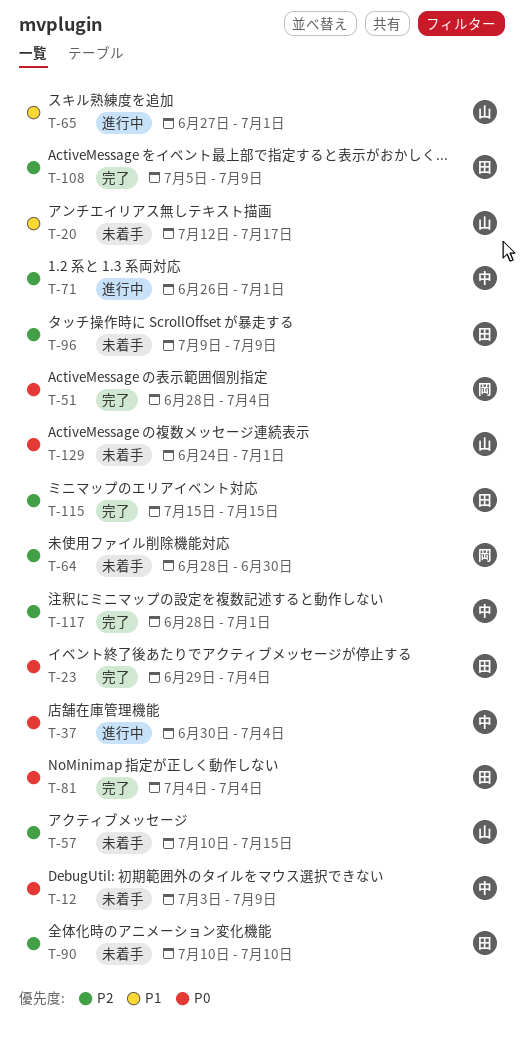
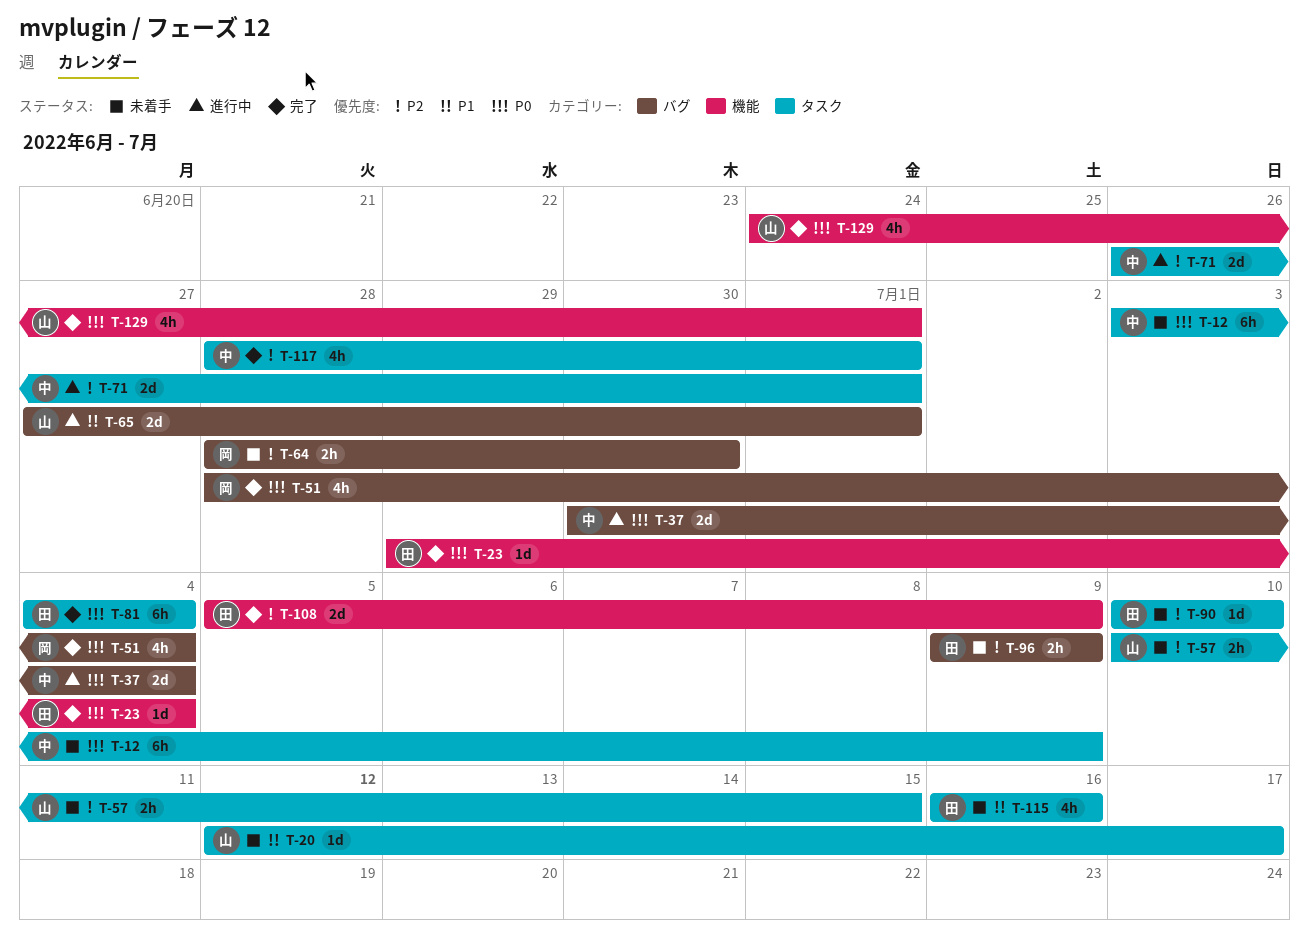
T-115, status: 完了 -> 未着手
T-115, priority: P2 -> P1
T-115, start: Jul 15 -> Jul 16
T-115, due: Jul 15 -> Jul 16
T-129, status: 未着手 -> 完了

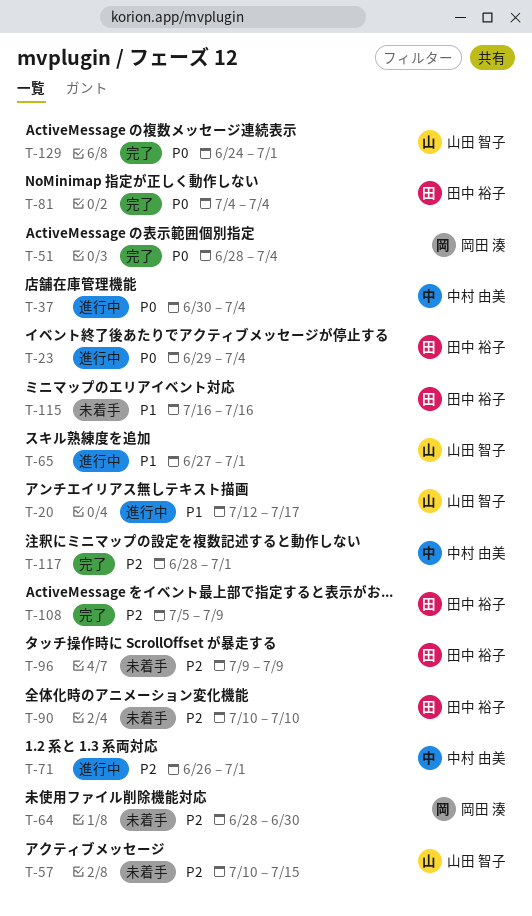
T-12: present -> none
T-20, status: 未着手 -> 進行中
T-23, status: 完了 -> 進行中

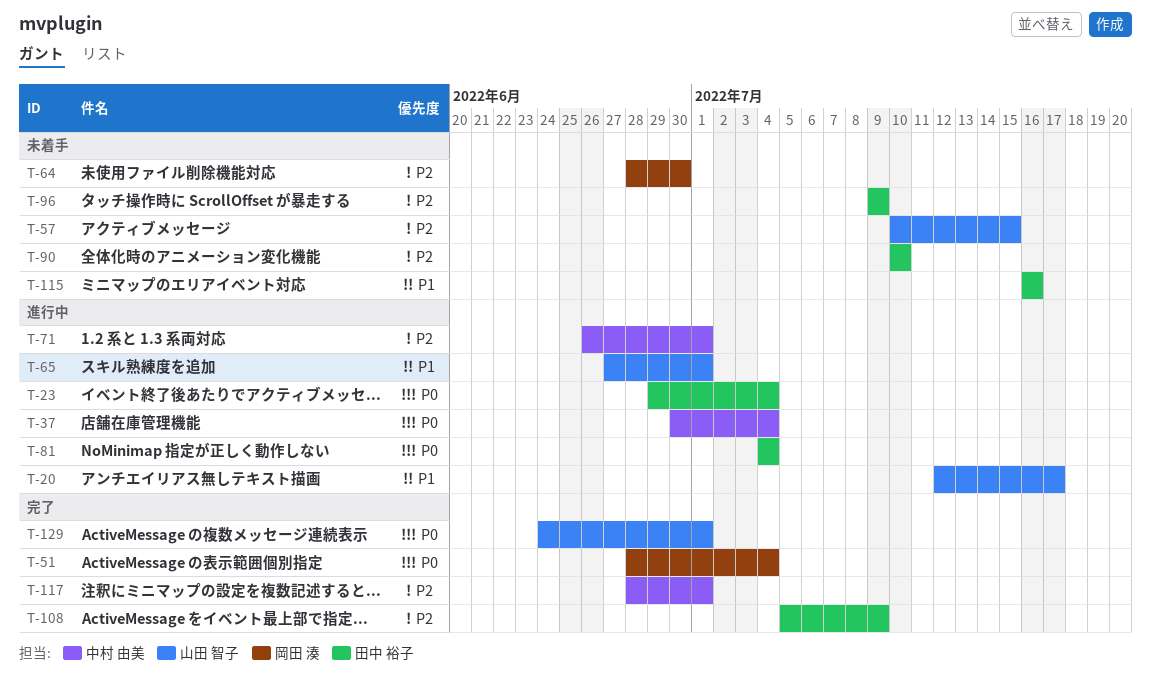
T-81, status: 完了 -> 進行中

